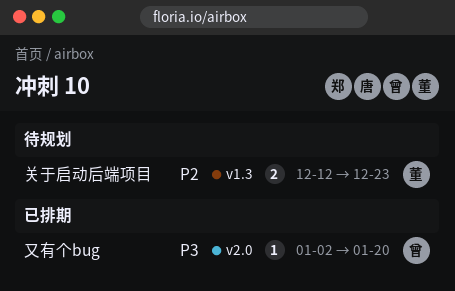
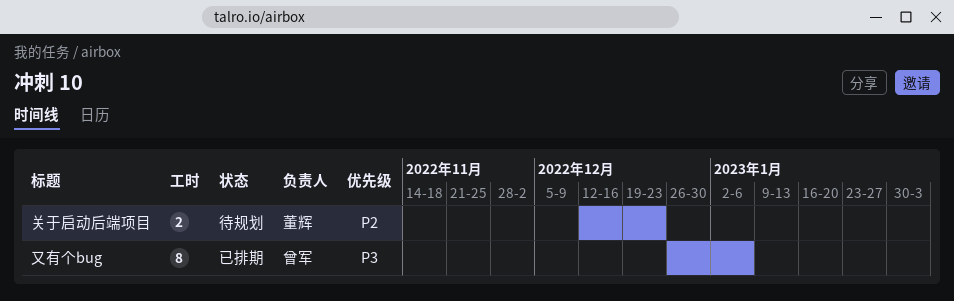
又有个bug, estimate: 1 -> 8
又有个bug, start: Jan 2 -> Dec 26
又有个bug, due: Jan 20 -> Jan 6

